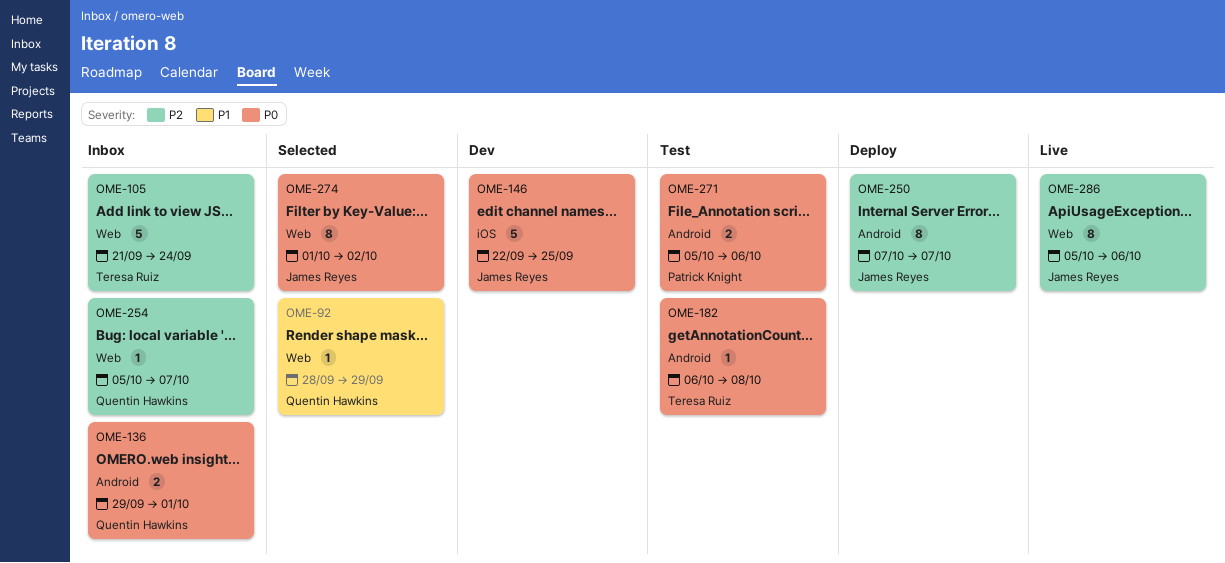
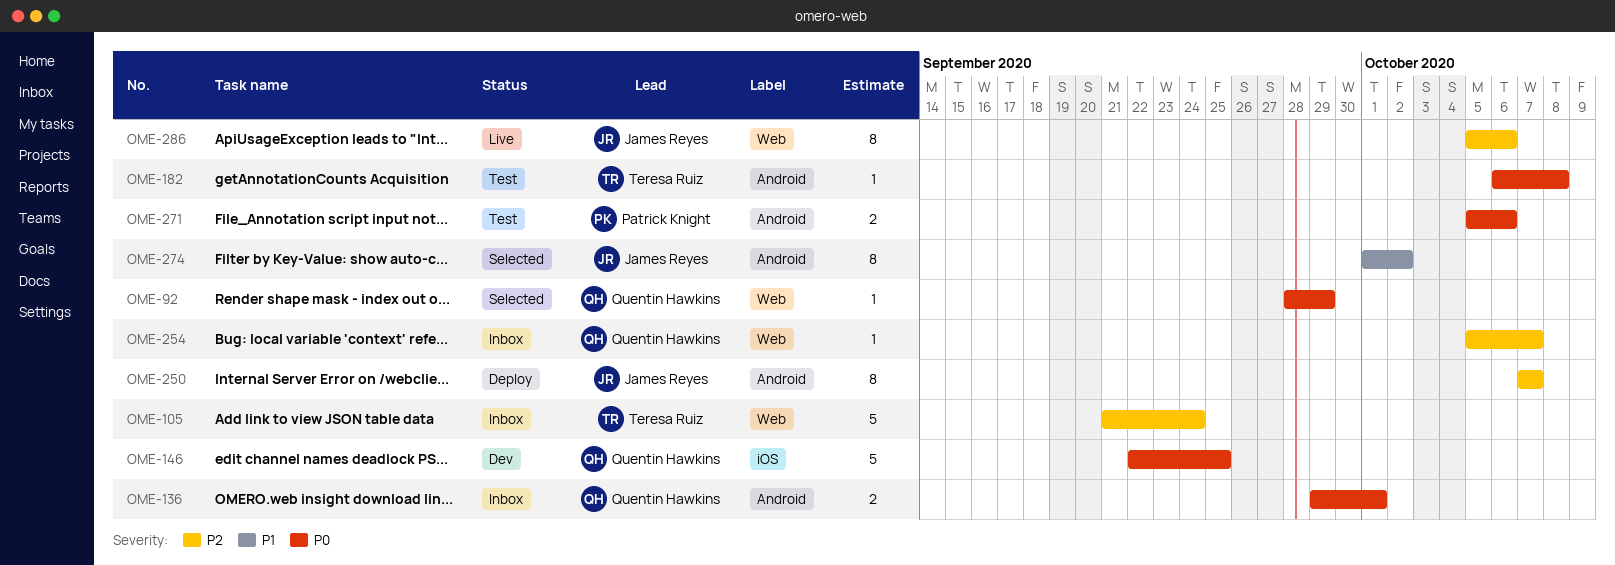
OME-92, priority: P1 -> P0
OME-146, owner: James Reyes -> Quentin Hawkins
OME-274, priority: P0 -> P1
OME-274, label: Web -> Android

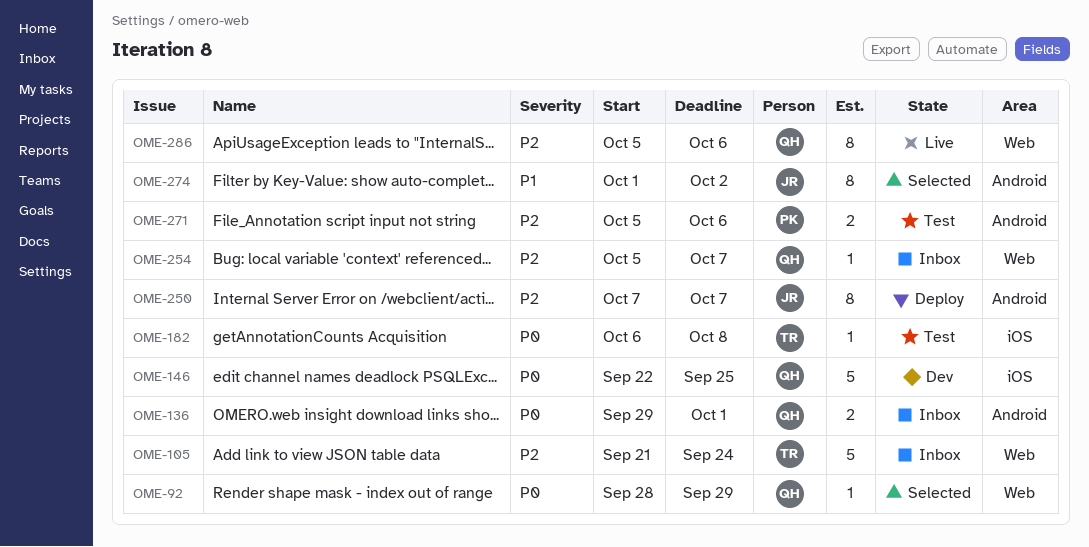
OME-182, label: Android -> iOS
OME-271, priority: P0 -> P2
OME-286, owner: James Reyes -> Quentin Hawkins

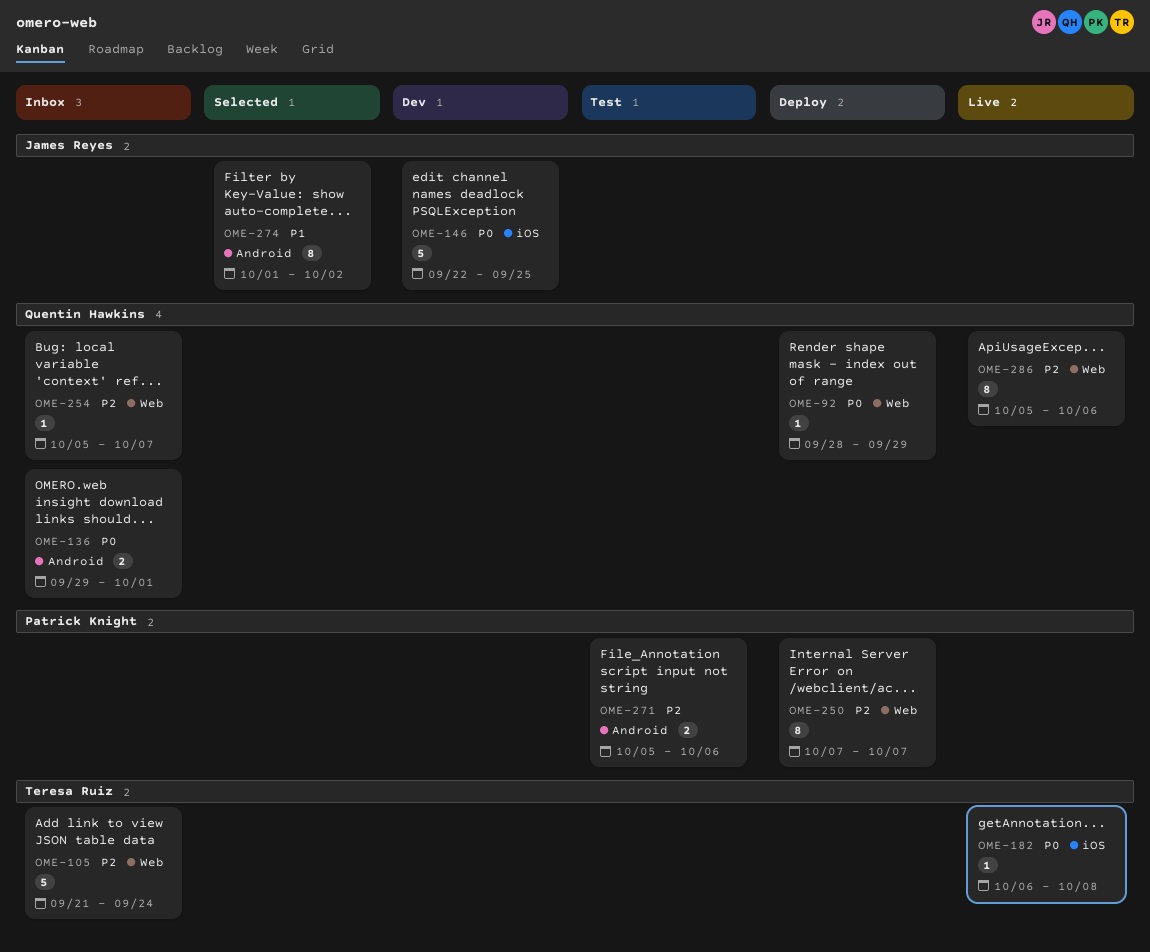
OME-92, status: Selected -> Deploy
OME-146, owner: Quentin Hawkins -> James Reyes
OME-182, status: Test -> Live
OME-250, owner: James Reyes -> Patrick Knight
OME-250, label: Android -> Web

